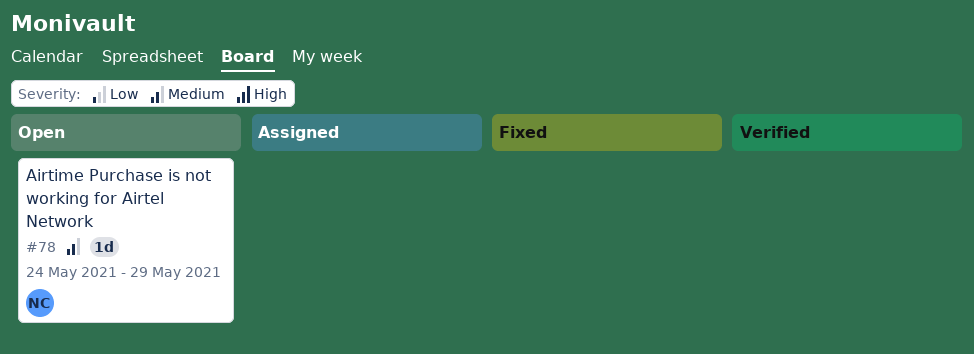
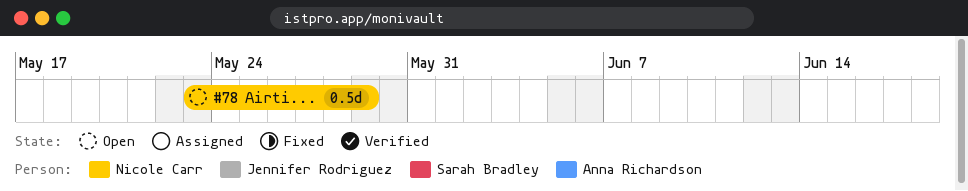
#78, estimate: 1d -> 0.5d
#78, start: May 24 -> May 23

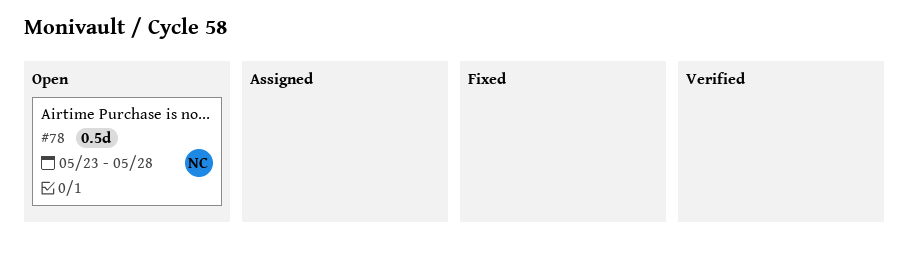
#78, due: May 29 -> May 28

